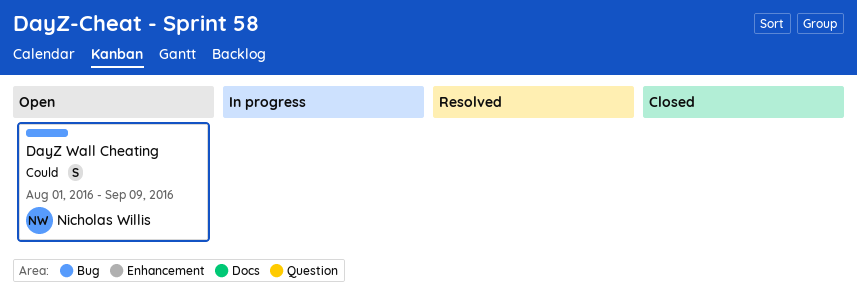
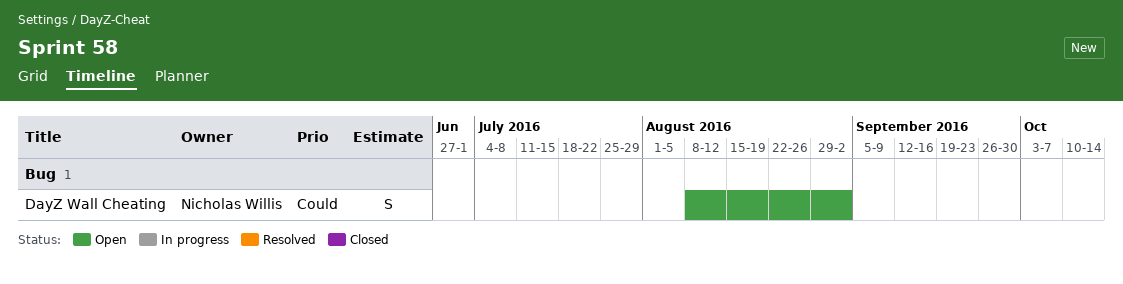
DayZ Wall Cheating, start: Aug 1 -> Aug 8
DayZ Wall Cheating, due: Sep 9 -> Sep 2

